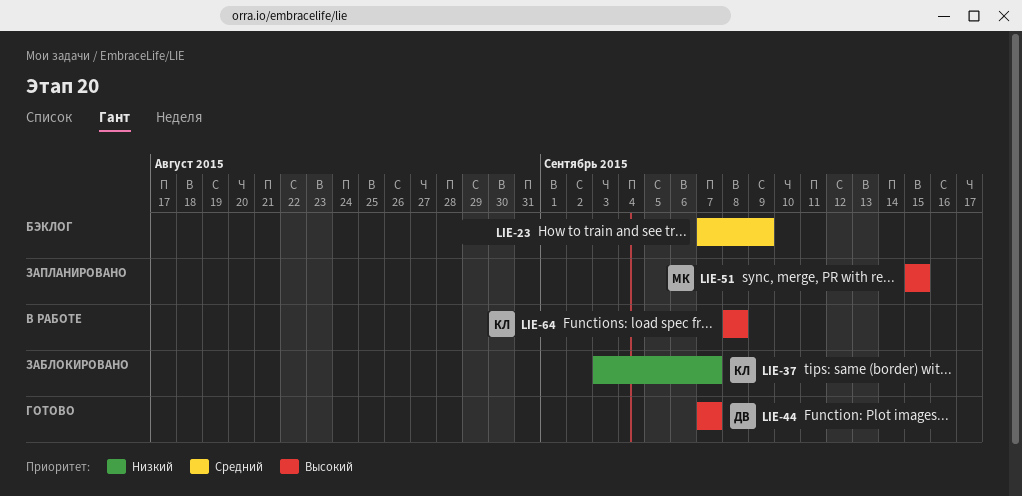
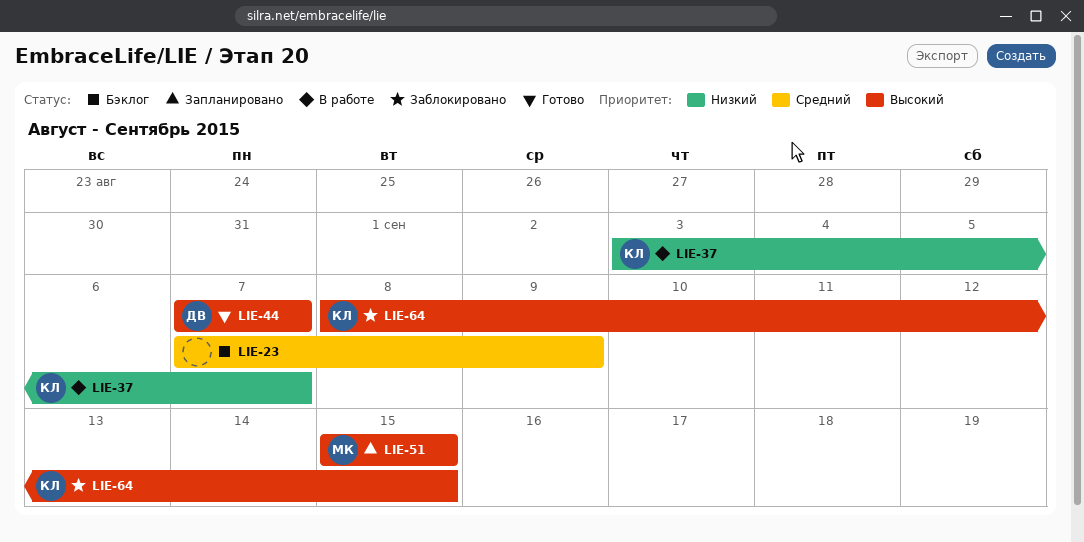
LIE-37, status: Заблокировано -> В работе
LIE-64, status: В работе -> Заблокировано
LIE-64, due: Sep 8 -> Sep 15

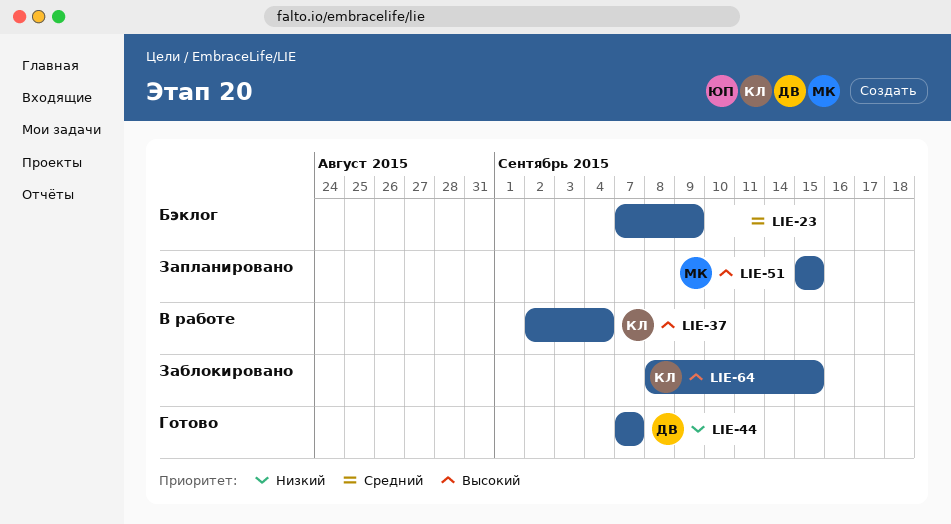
LIE-37, priority: Низкий -> Высокий
LIE-37, start: Sep 3 -> Sep 2
LIE-37, due: Sep 7 -> Sep 4
LIE-44, priority: Высокий -> Низкий

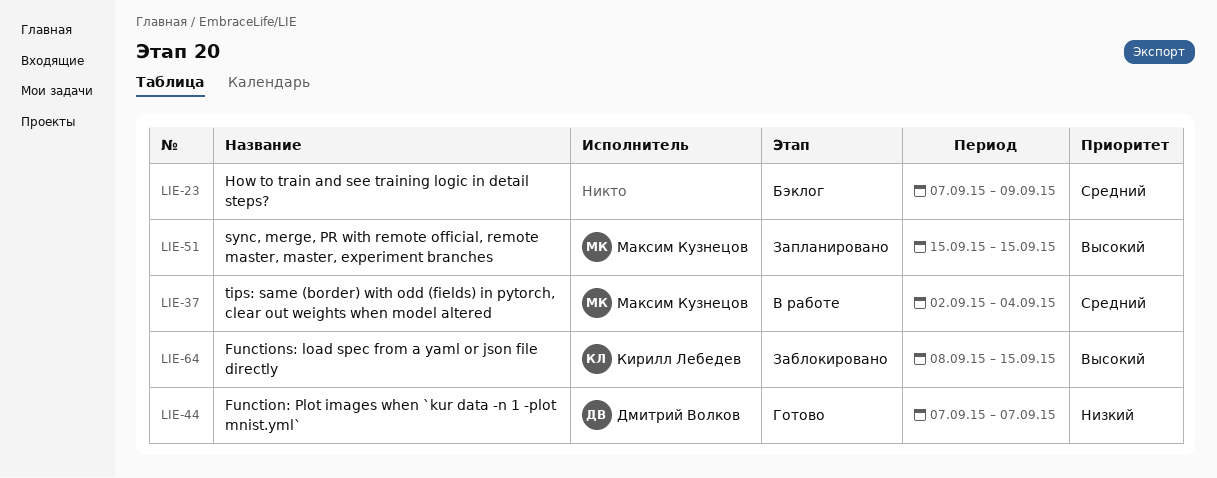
LIE-37, owner: Кирилл Лебедев -> Максим Кузнецов
LIE-37, priority: Высокий -> Средний

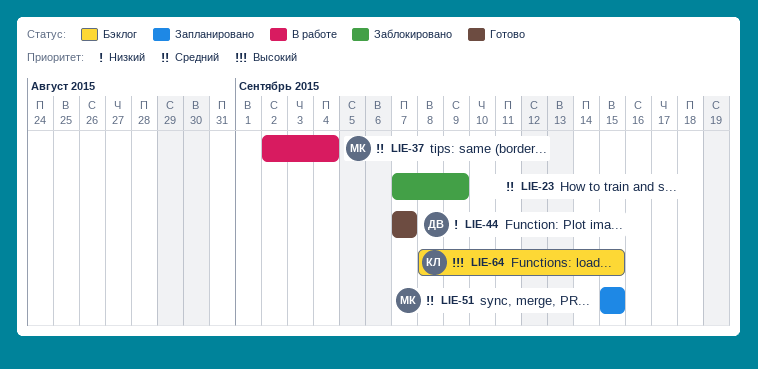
LIE-23, status: Бэклог -> Заблокировано
LIE-51, priority: Высокий -> Средний
LIE-64, status: Заблокировано -> Бэклог

